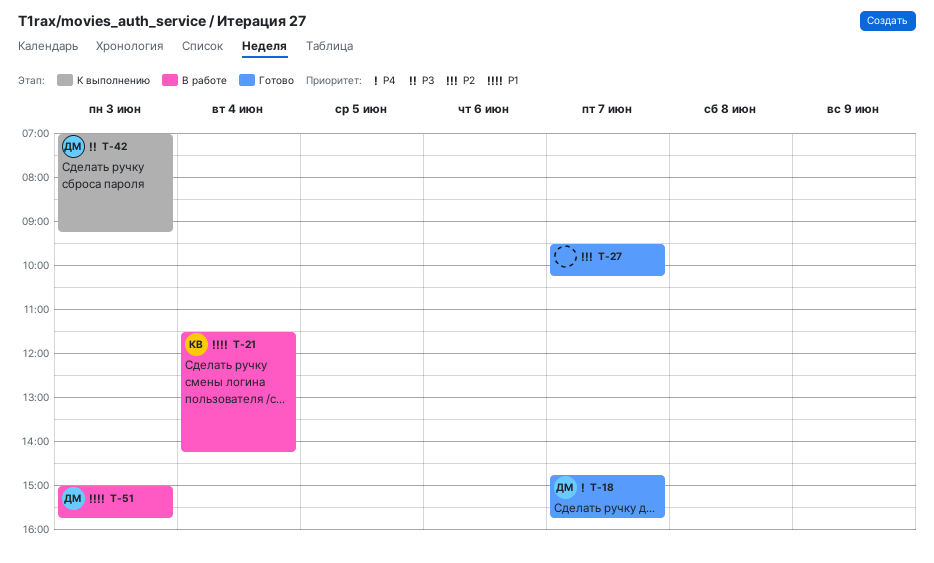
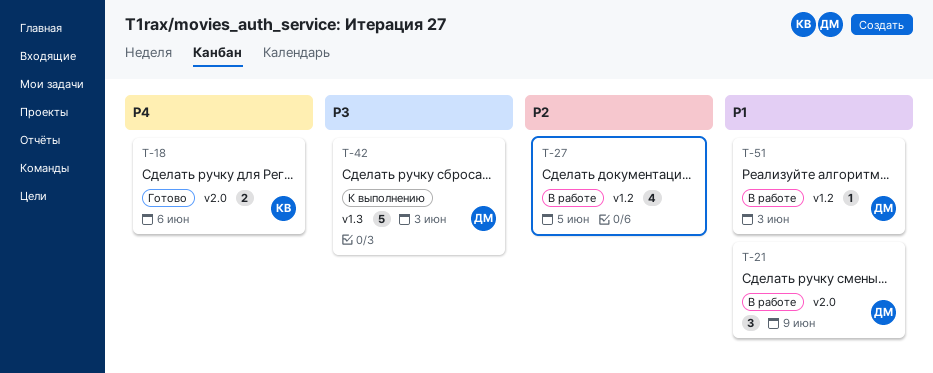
T-18, owner: ДМ -> КВ
T-18, day: Jun 7 -> Jun 6
T-21, owner: КВ -> ДМ
T-21, day: Jun 4 -> Jun 9
T-27, status: Готово -> В работе
T-27, day: Jun 7 -> Jun 5

